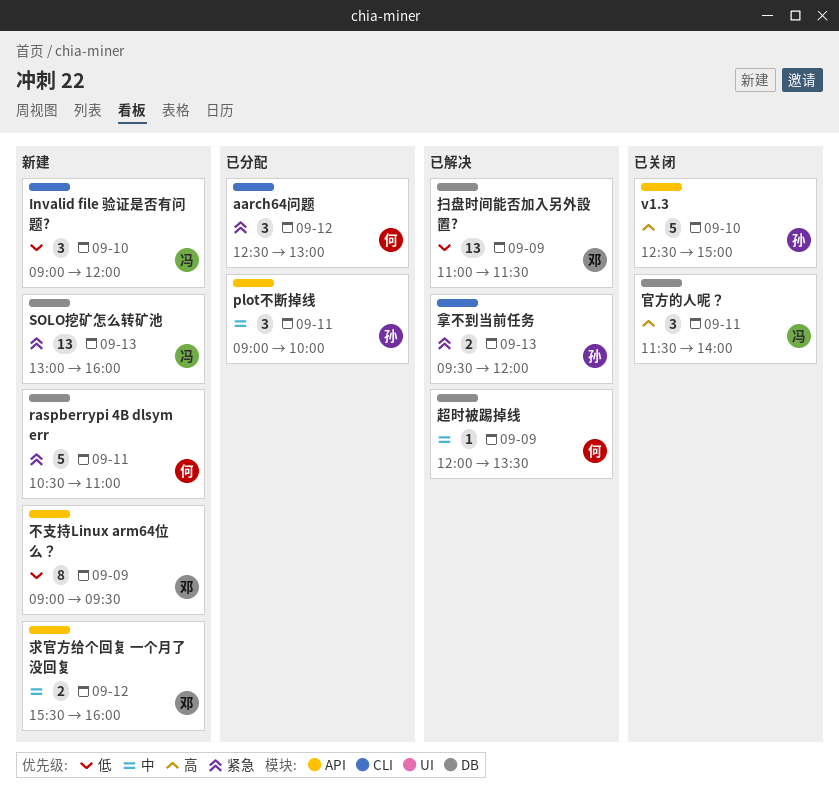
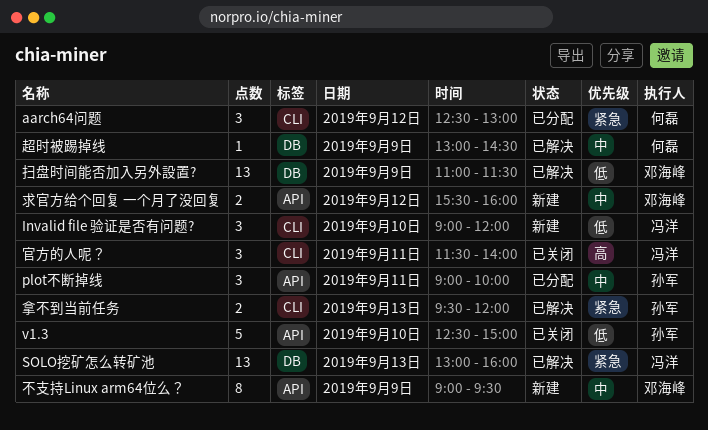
raspberrypi 4B dlsym err: present -> none
SOLO挖矿怎么转矿池, status: 新建 -> 已解决
v1.3, priority: 高 -> 低
不支持Linux arm64位么？, priority: 低 -> 中
官方的人呢？, label: DB -> CLI
超时被踢掉线, begins: 12:00 -> 13:00
超时被踢掉线, ends: 13:30 -> 14:30

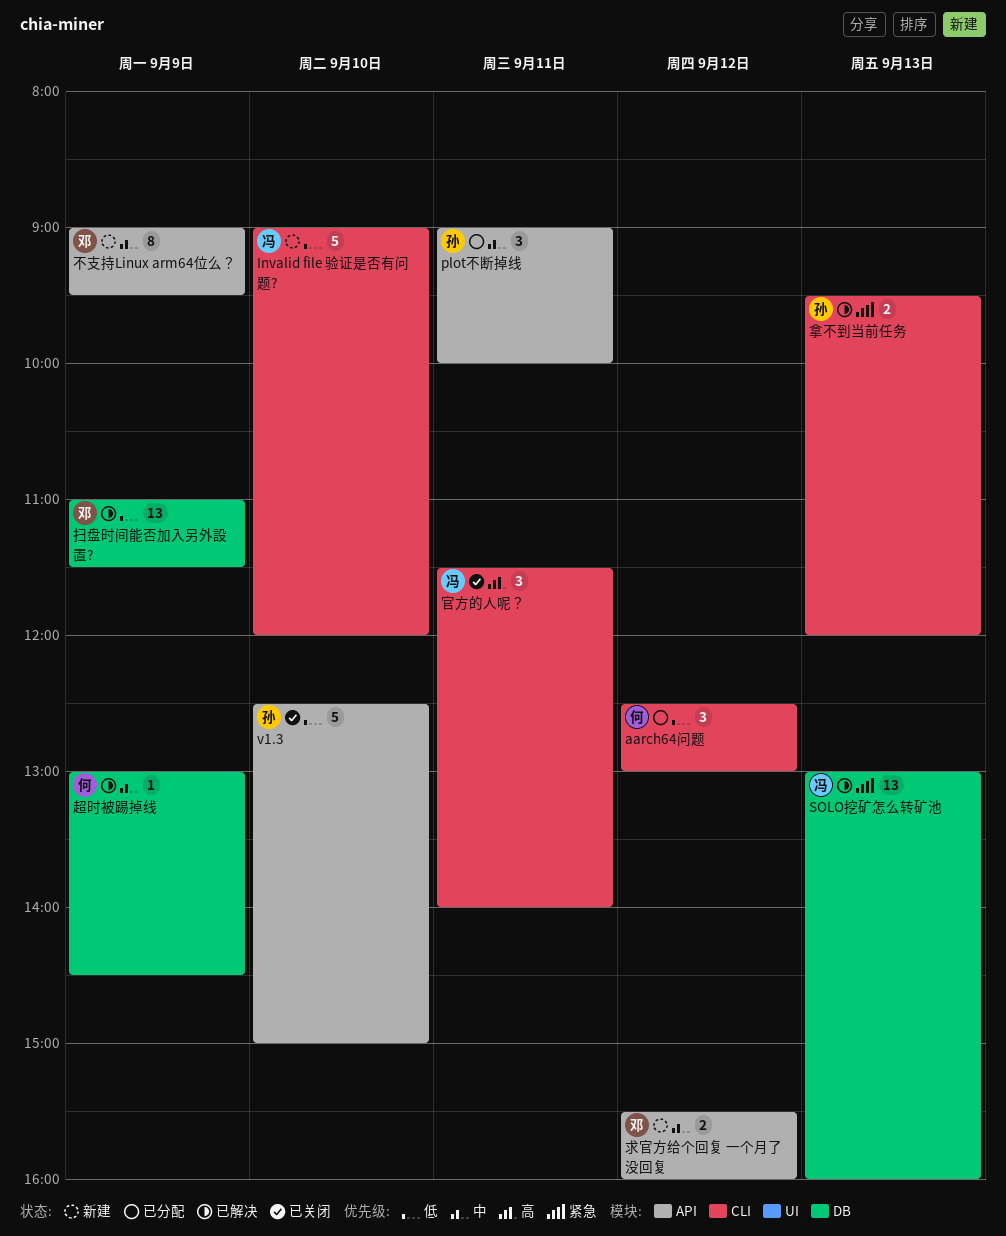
aarch64问题, priority: 紧急 -> 低
Invalid file 验证是否有问题?, estimate: 3 -> 5

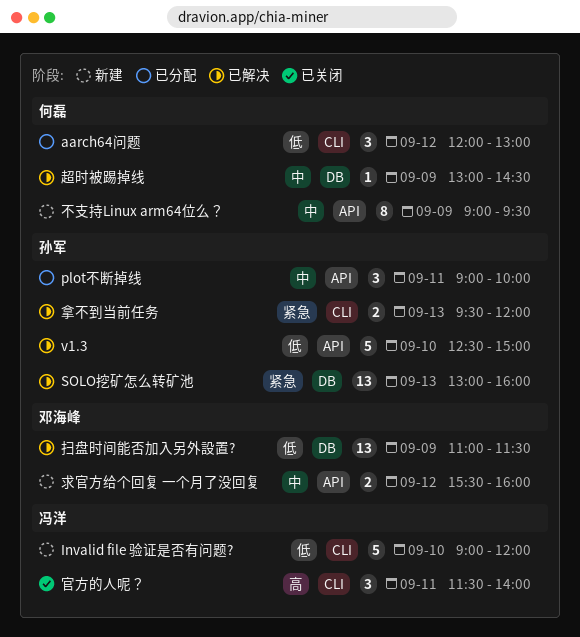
aarch64问题, begins: 12:30 -> 12:00
SOLO挖矿怎么转矿池, owner: 冯洋 -> 孙军
v1.3, status: 已关闭 -> 已解决
不支持Linux arm64位么？, owner: 邓海峰 -> 何磊

